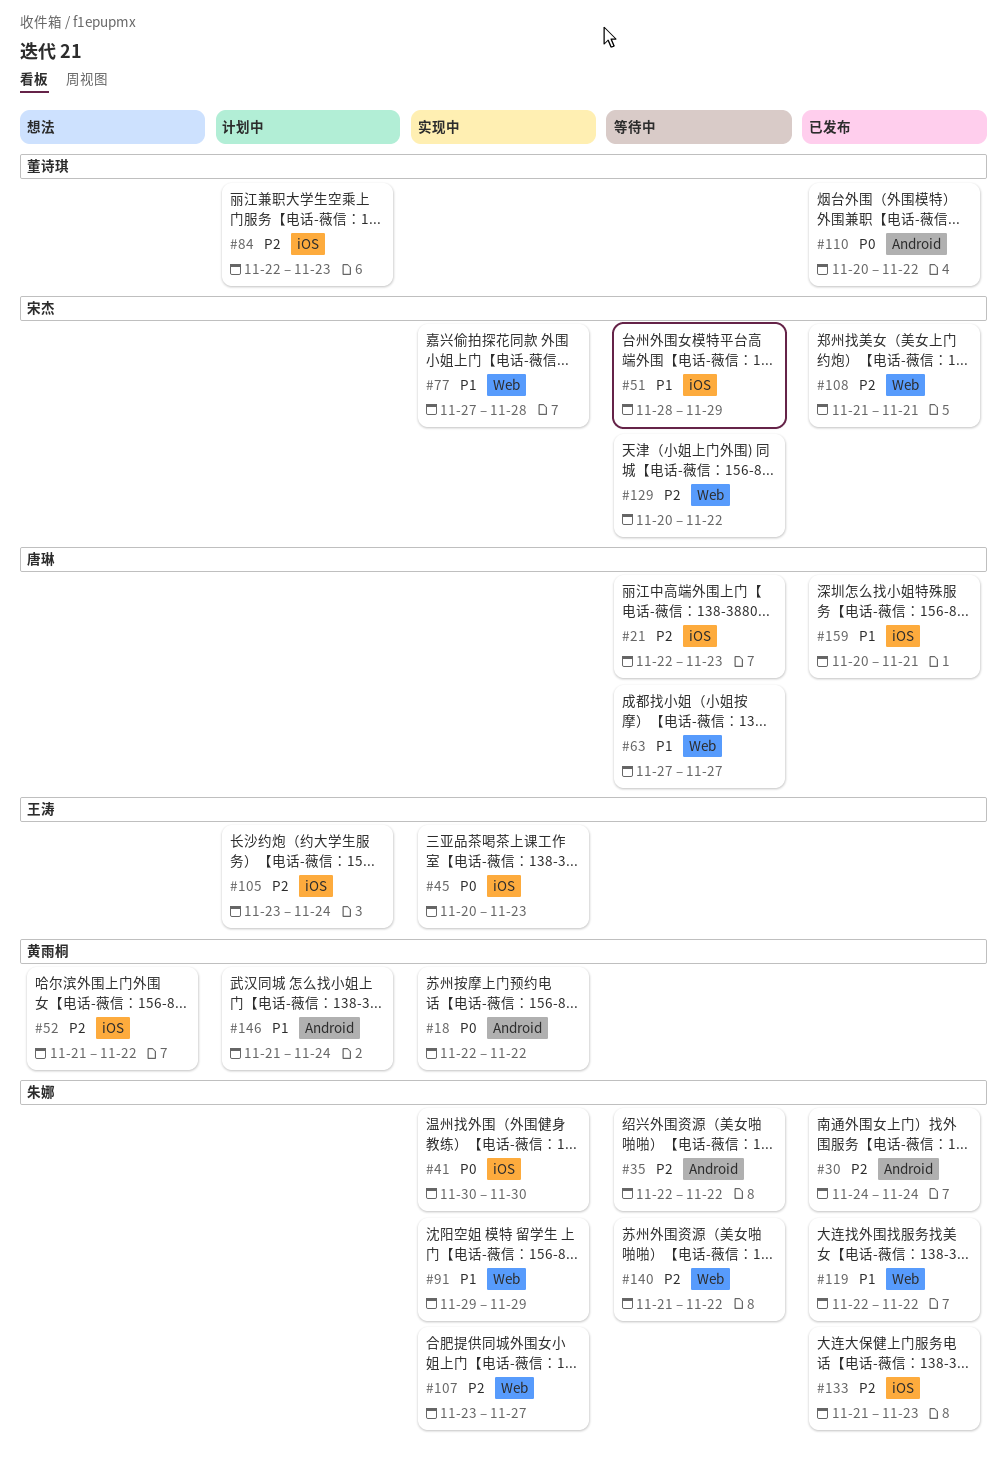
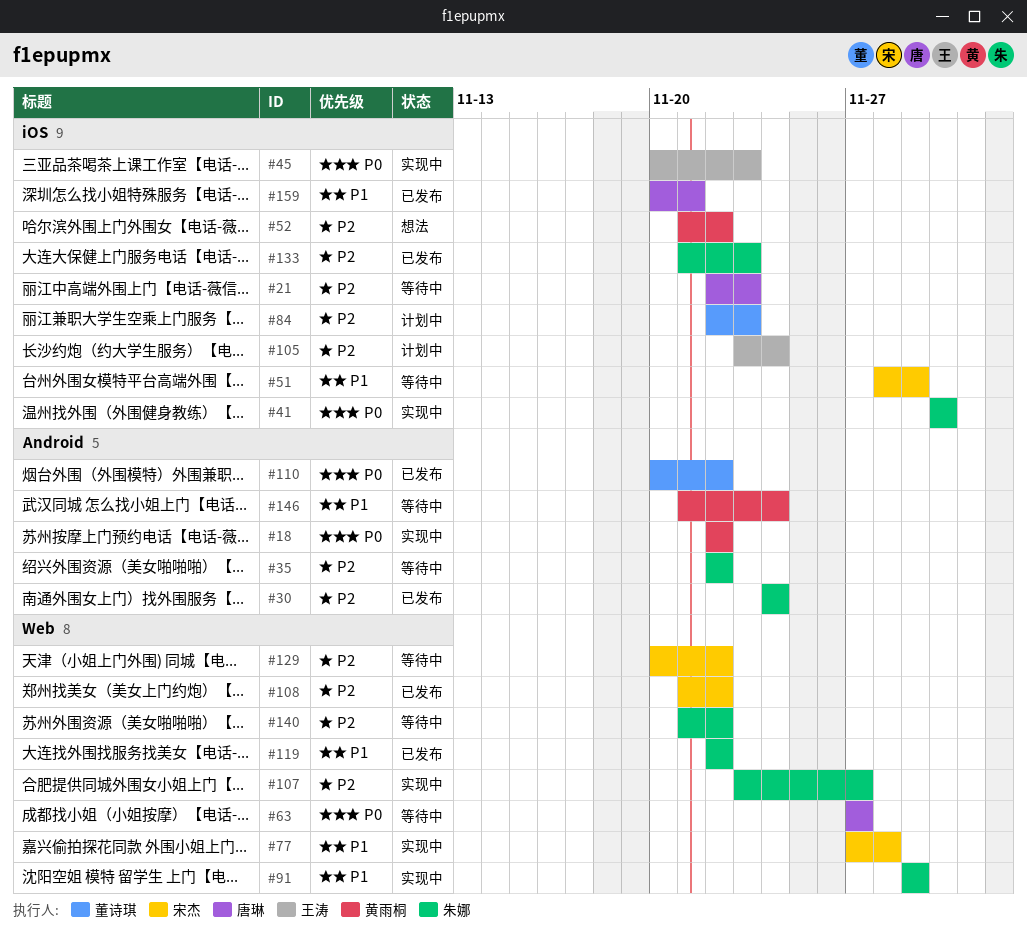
#63, priority: P1 -> P0
#108, due: Nov 21 -> Nov 22
#146, status: 计划中 -> 等待中

